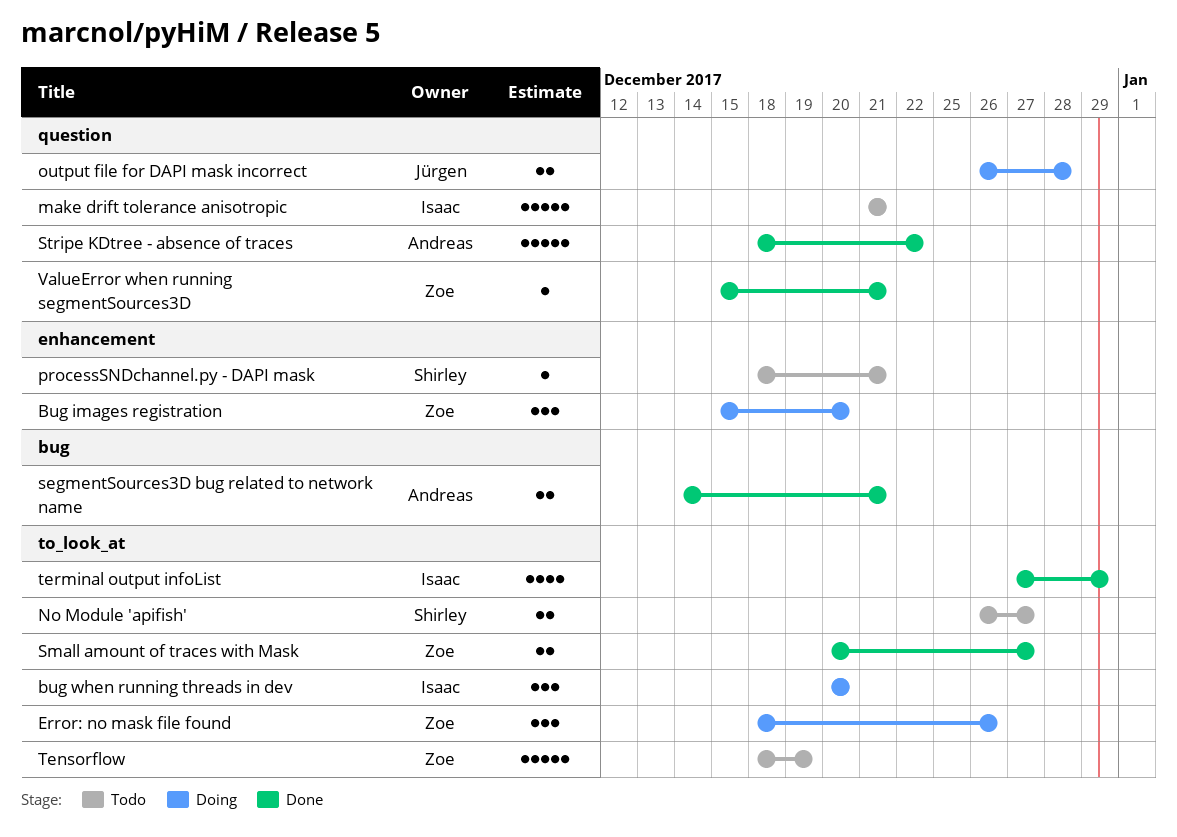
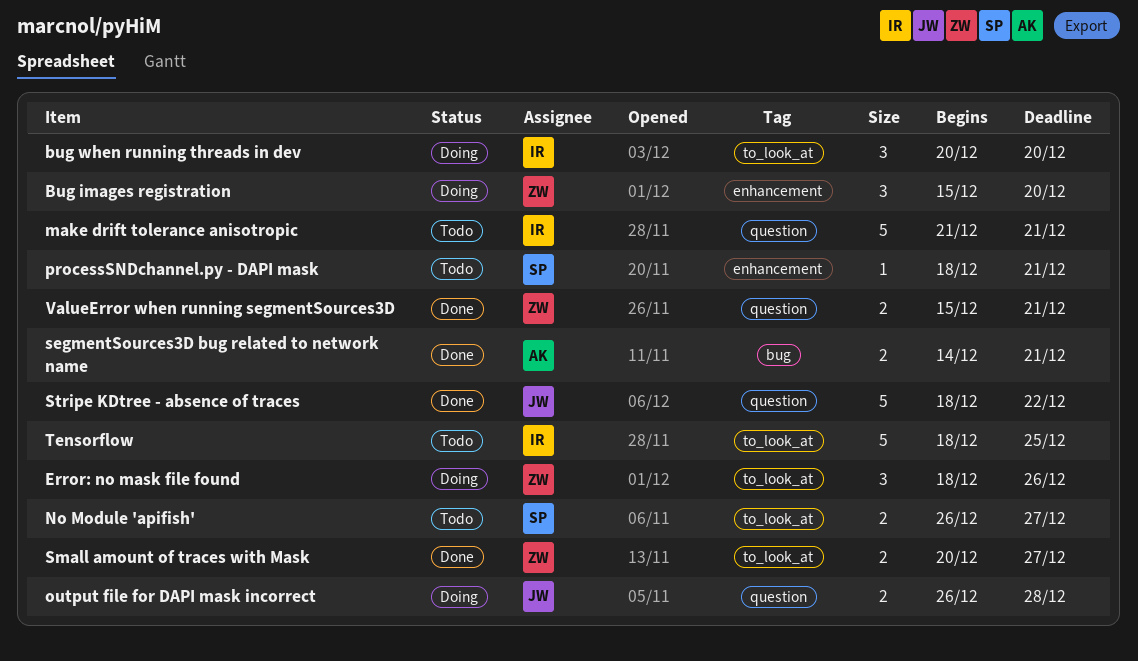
Stripe KDtree - absence of traces, owner: Andreas -> Jürgen
Tensorflow, owner: Zoe -> Isaac
Tensorflow, due: Dec 19 -> Dec 25
terminal output infoList: present -> none
ValueError when running segmentSources3D, estimate: 1 -> 2

